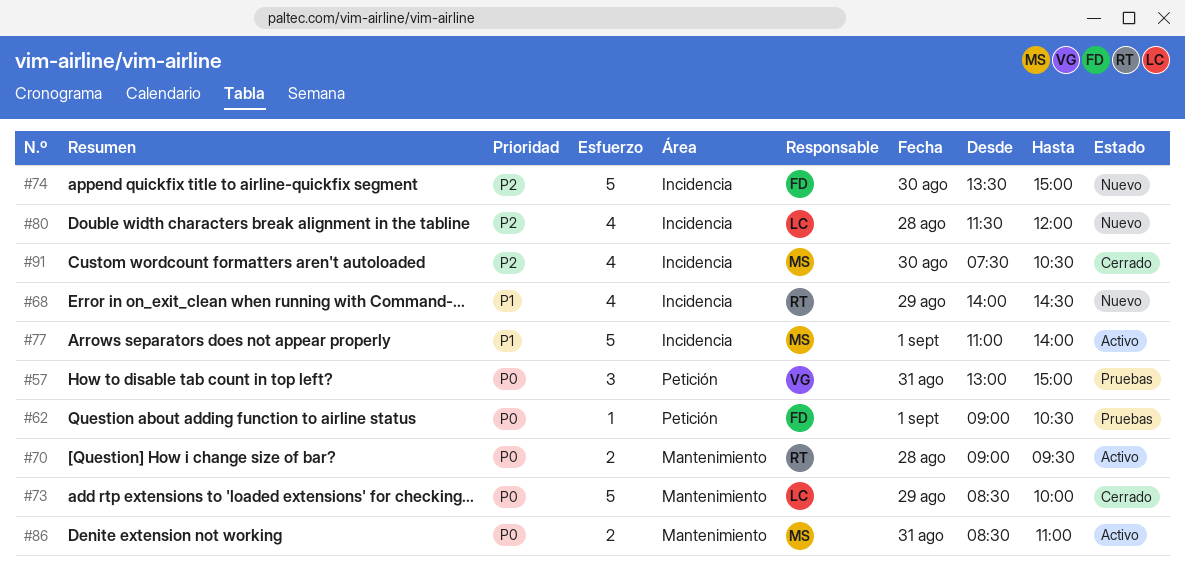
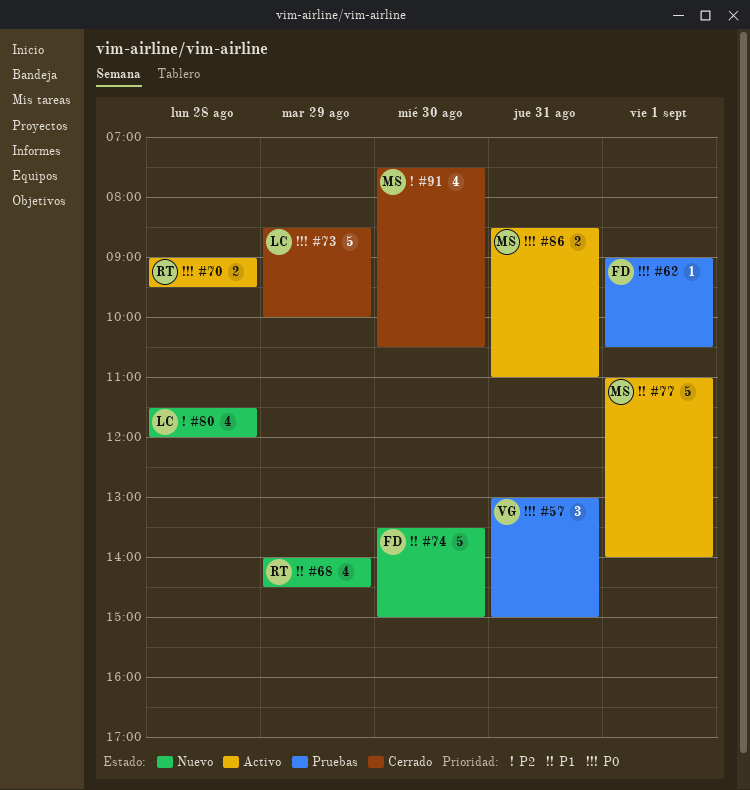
#74, priority: P2 -> P1

